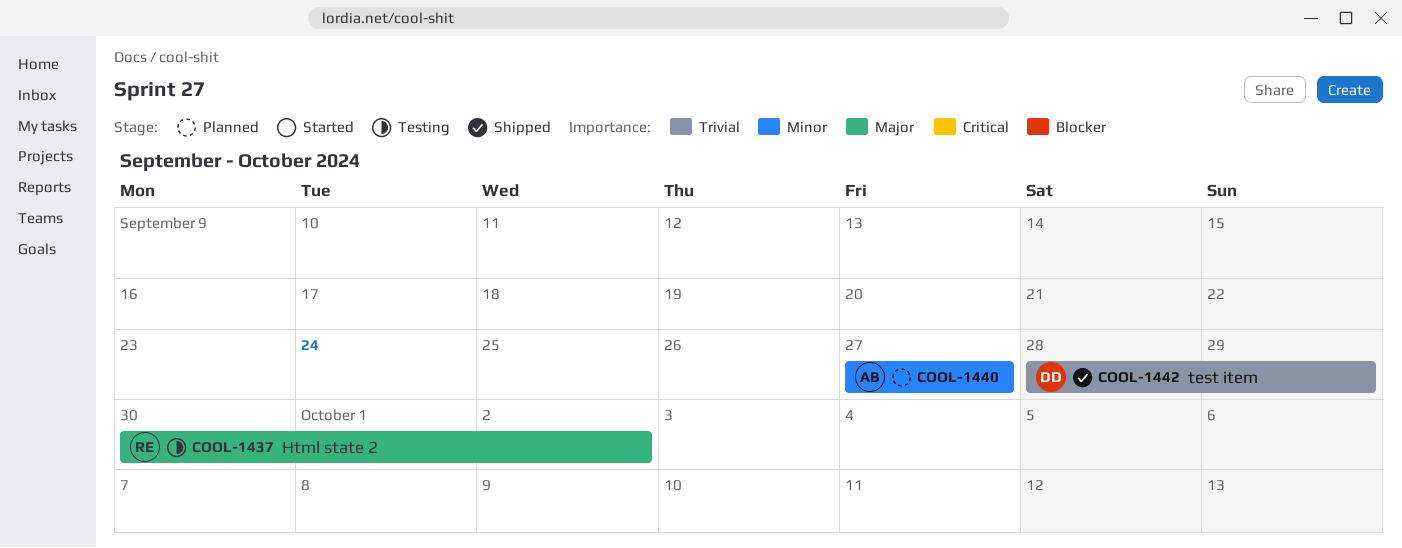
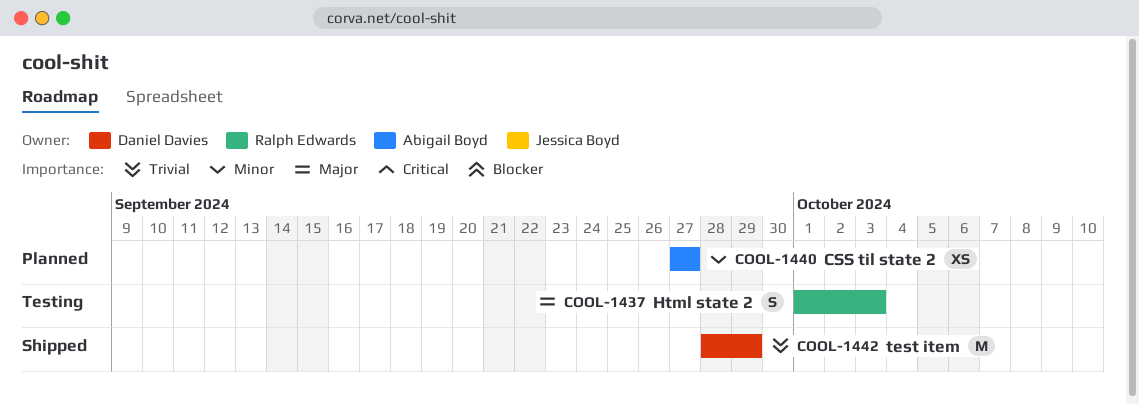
COOL-1437, start: Sep 30 -> Oct 1
COOL-1437, due: Oct 2 -> Oct 3

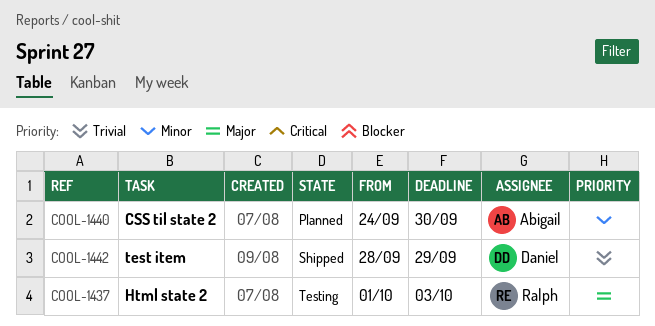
COOL-1440, start: Sep 27 -> Sep 24
COOL-1440, due: Sep 27 -> Sep 30

